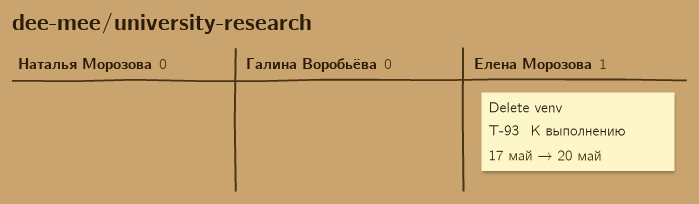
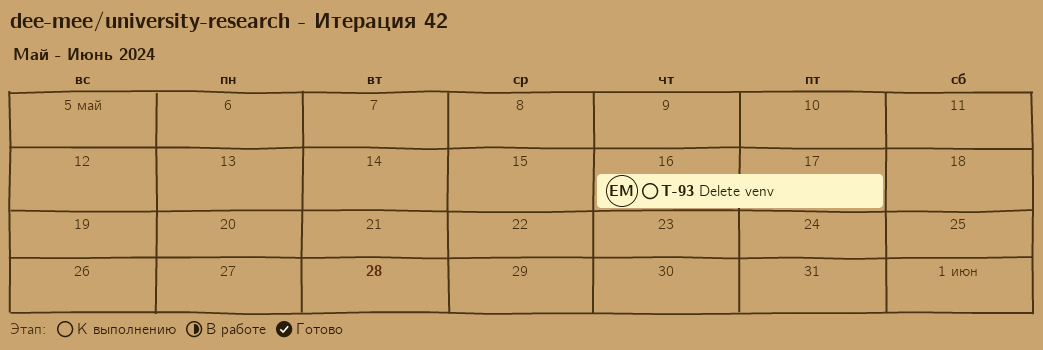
T-93, start: May 17 -> May 16
T-93, due: May 20 -> May 17

